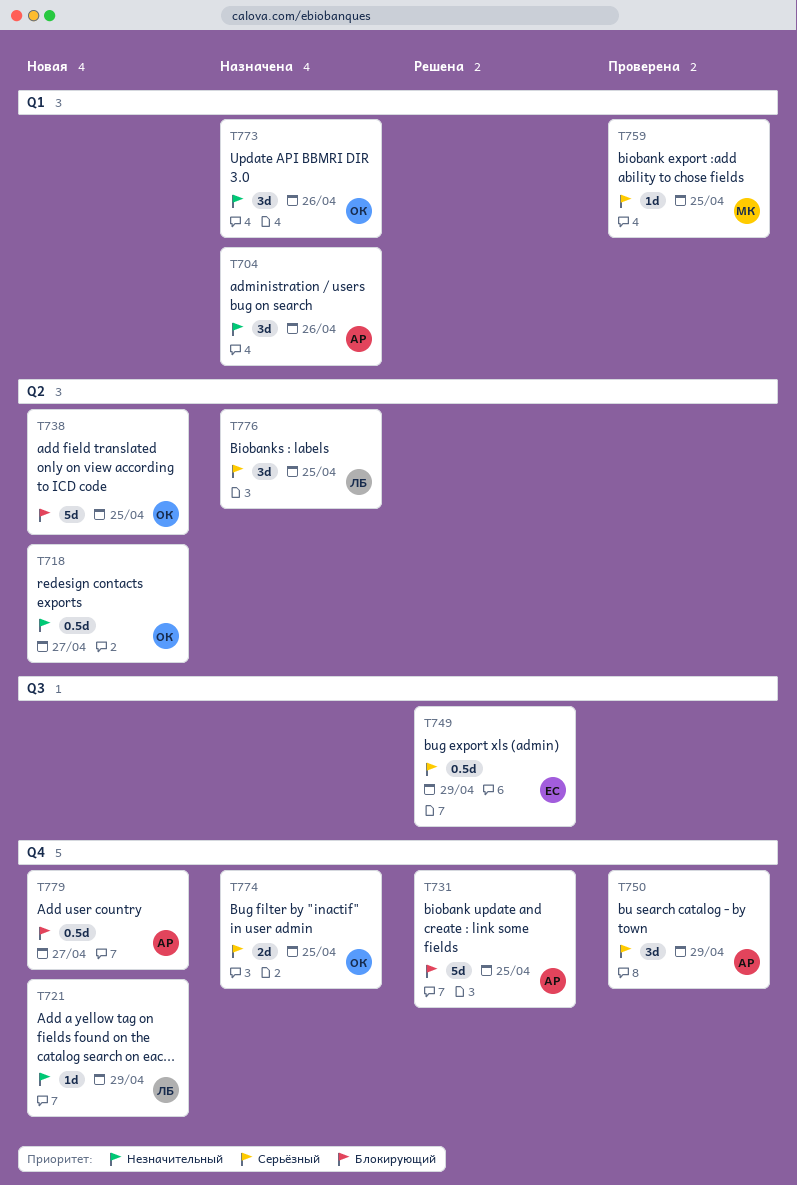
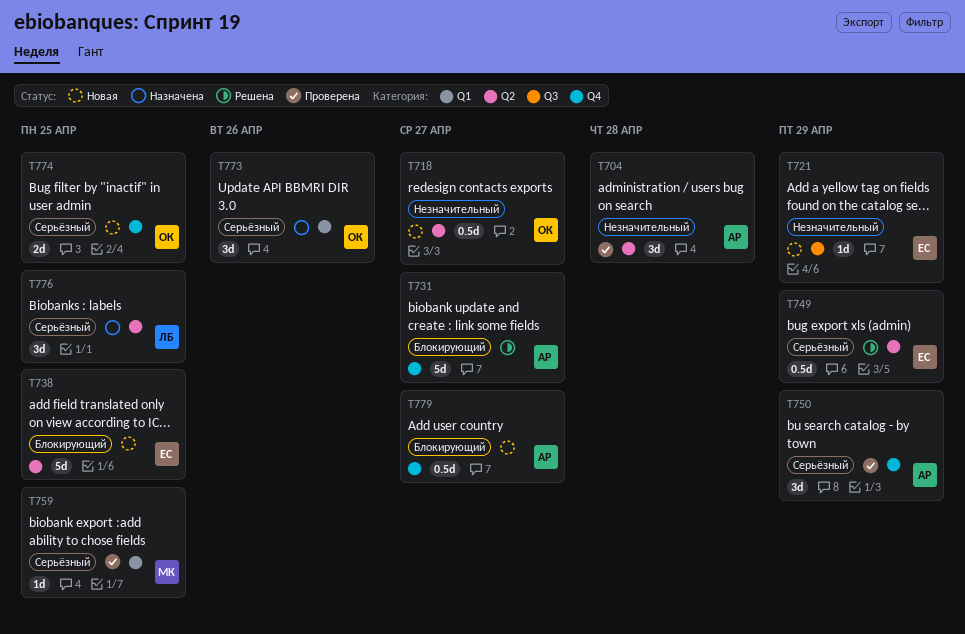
T704, status: Назначена -> Проверена
T704, label: Q1 -> Q2
T704, due: Apr 26 -> Apr 28
T721, owner: ЛБ -> ЕС
T721, label: Q4 -> Q3
T731, due: Apr 25 -> Apr 27
T738, owner: ОК -> ЕС
T749, label: Q3 -> Q2
T773, priority: Незначительный -> Серьёзный
T774, status: Назначена -> Новая

